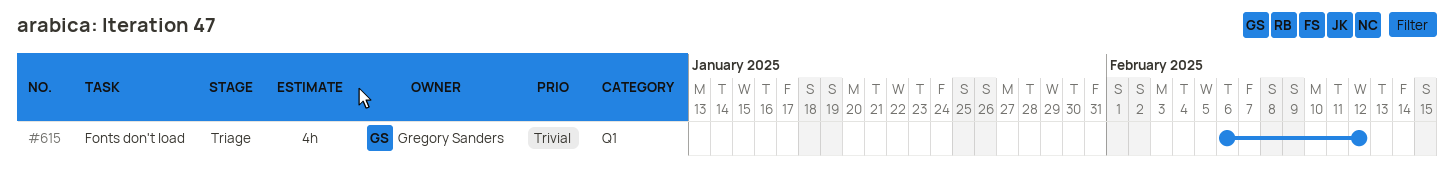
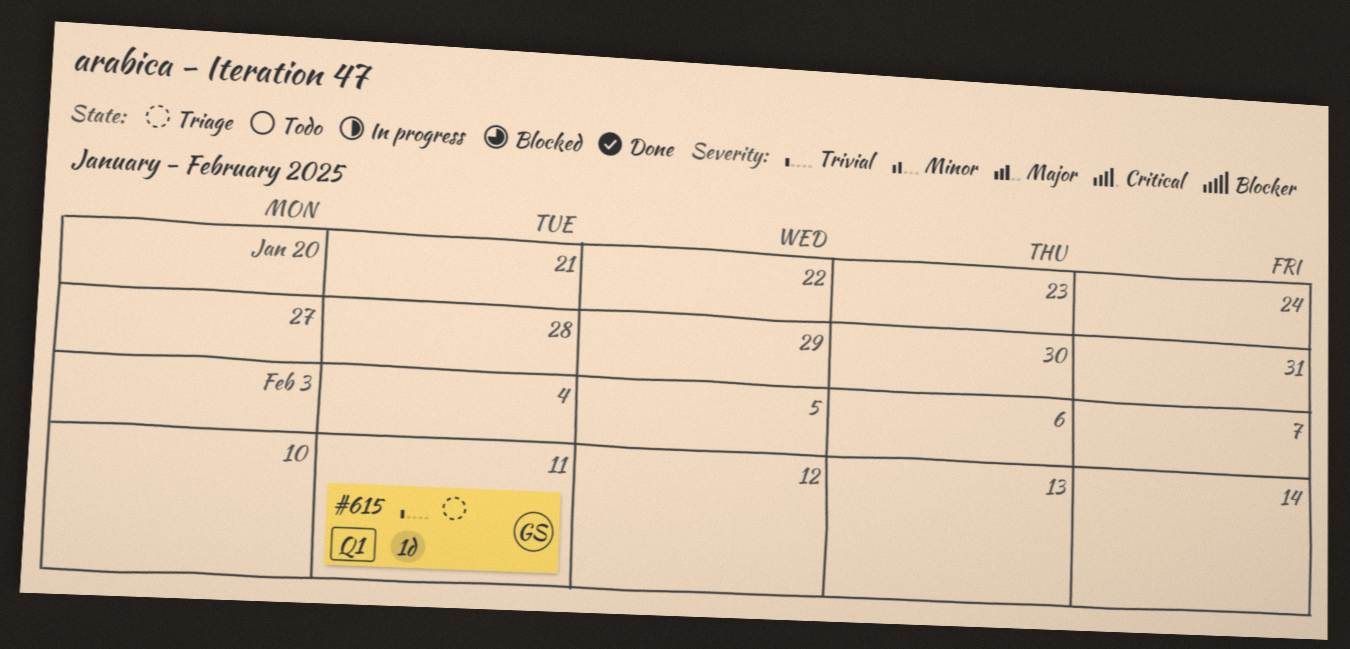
#615, estimate: 4h -> 1d
#615, due: Feb 12 -> Feb 11

